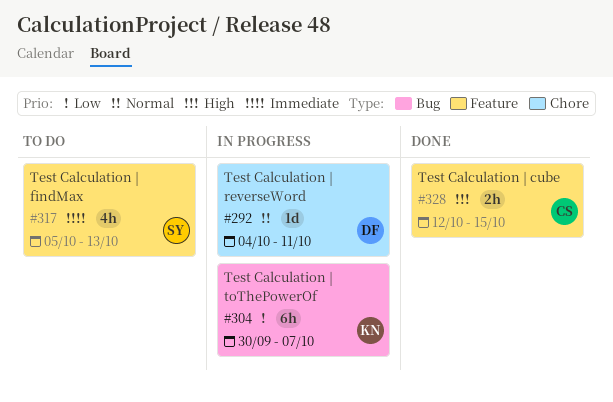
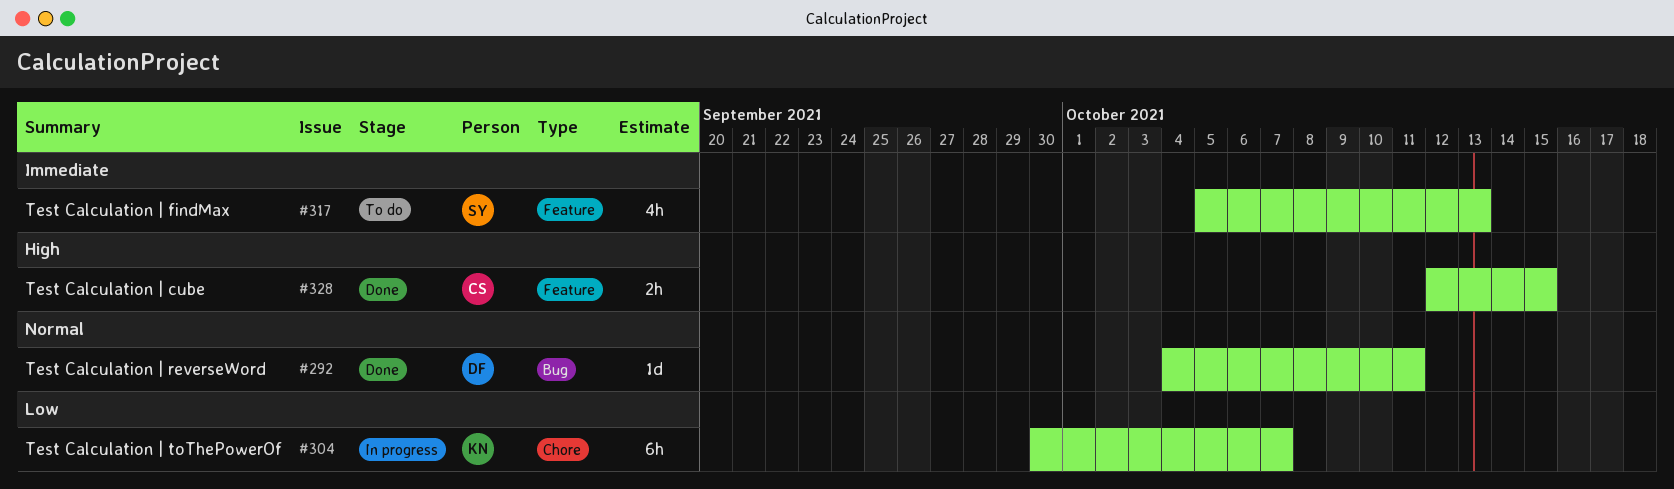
#292, status: In progress -> Done
#292, label: Chore -> Bug
#304, label: Bug -> Chore

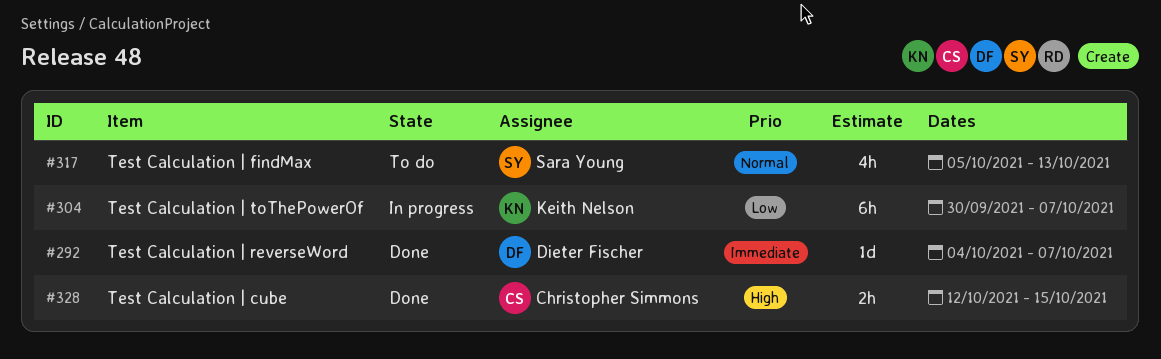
#292, priority: Normal -> Immediate
#292, due: Oct 11 -> Oct 7
#317, priority: Immediate -> Normal

